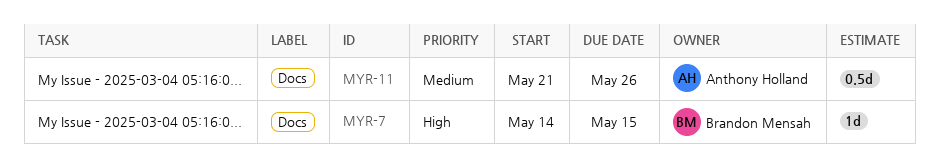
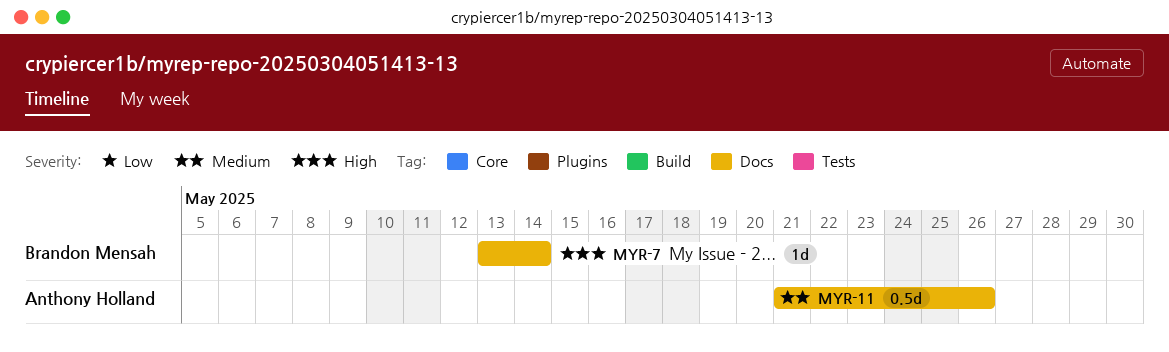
MYR-7, start: May 14 -> May 13
MYR-7, due: May 15 -> May 14

